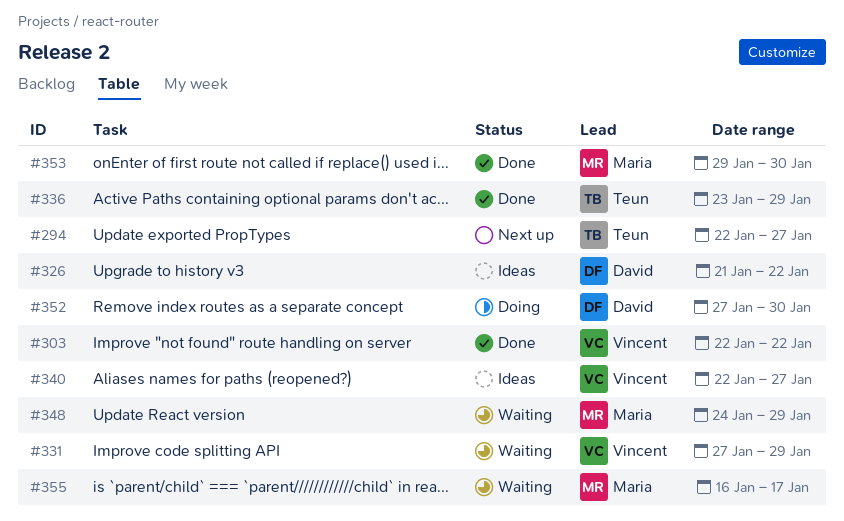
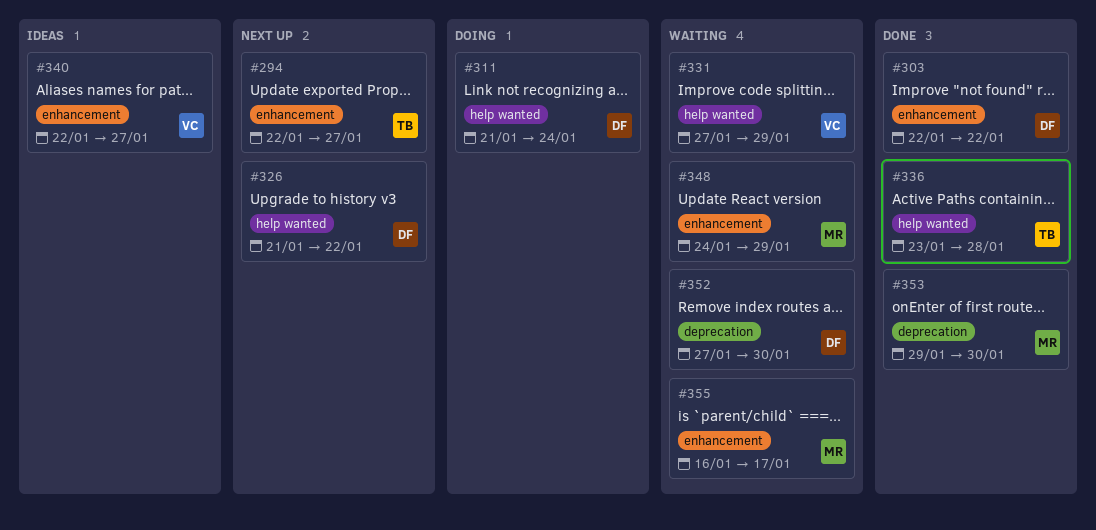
#303, owner: Vincent -> David
#311: none -> present
#326, status: Ideas -> Next up
#336, due: Jan 29 -> Jan 28
#352, status: Doing -> Waiting

